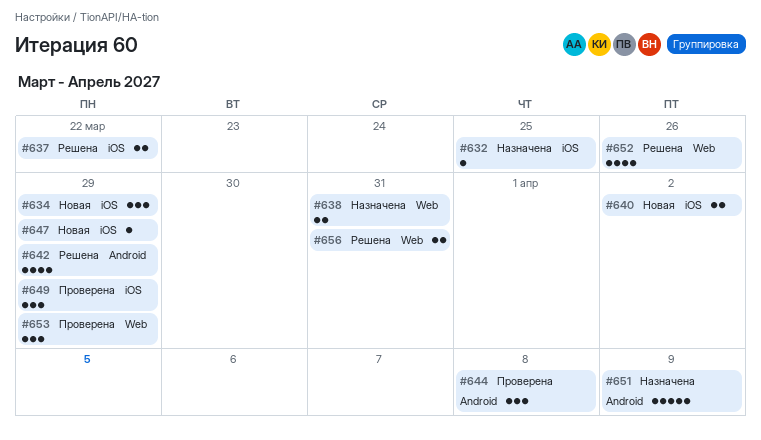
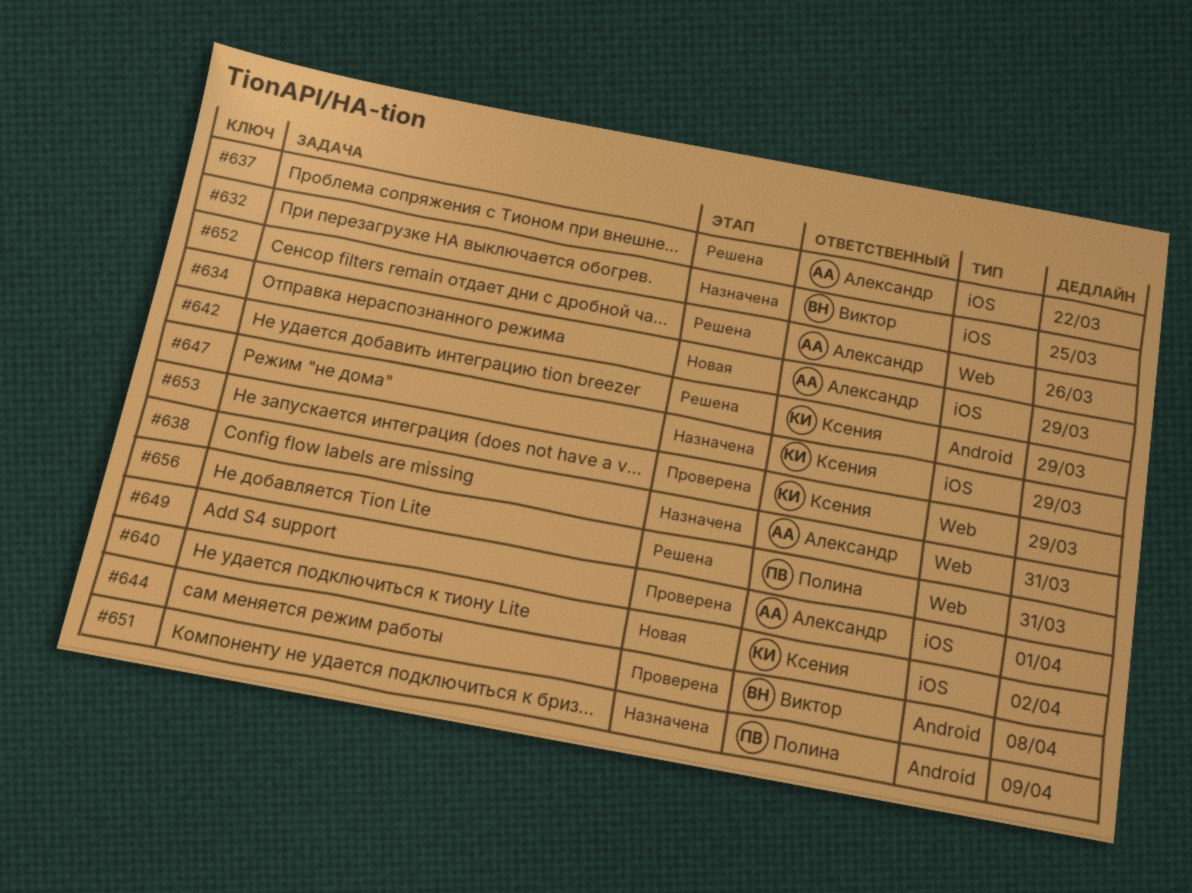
#647, status: Новая -> Назначена
#649, due: Mar 29 -> Apr 1

